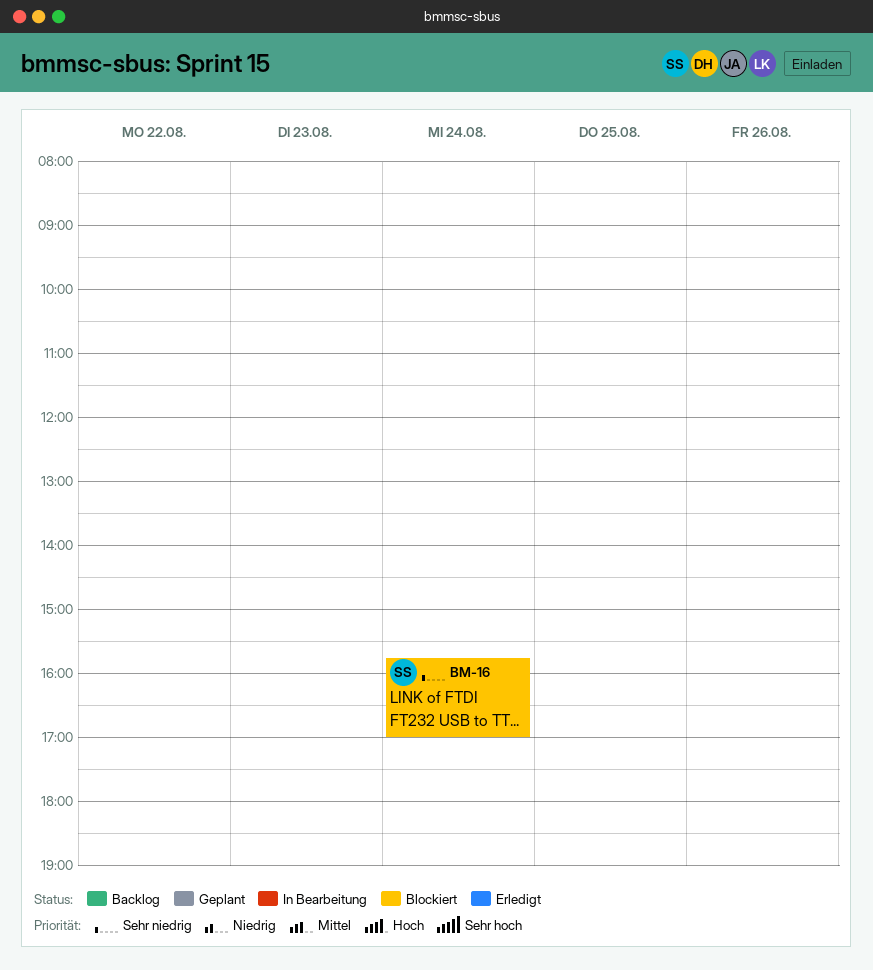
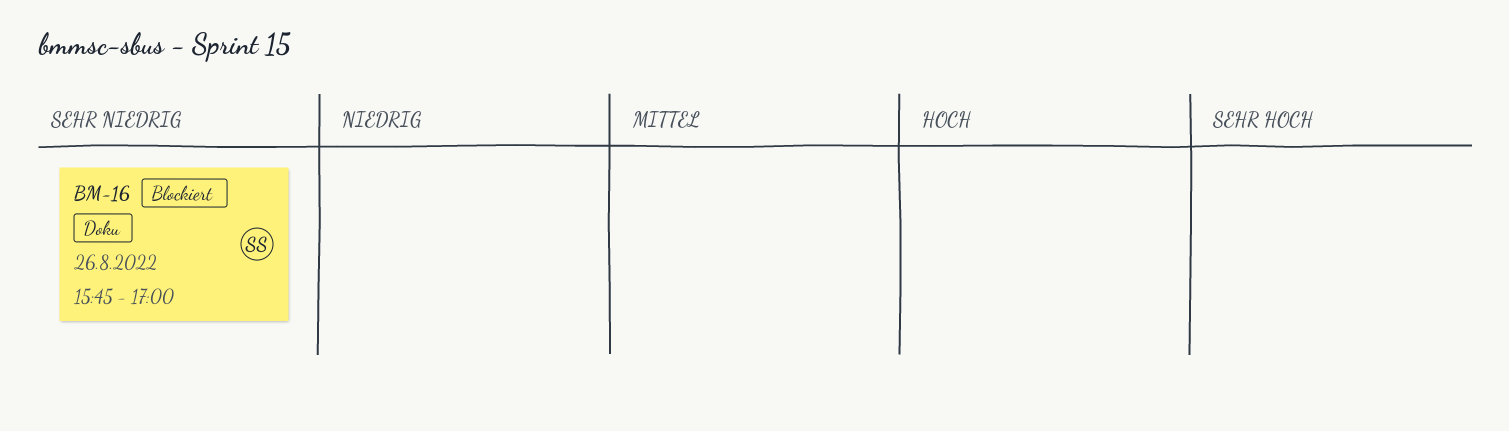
BM-16, day: Aug 24 -> Aug 26

